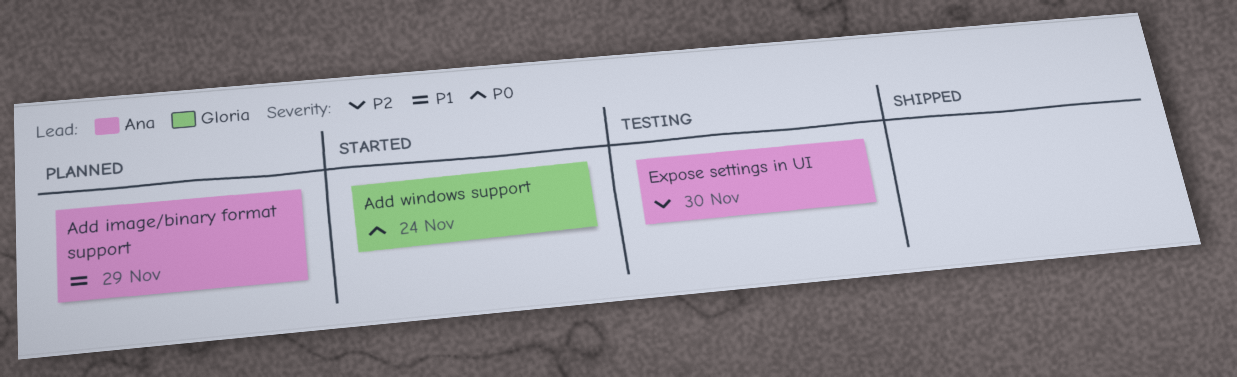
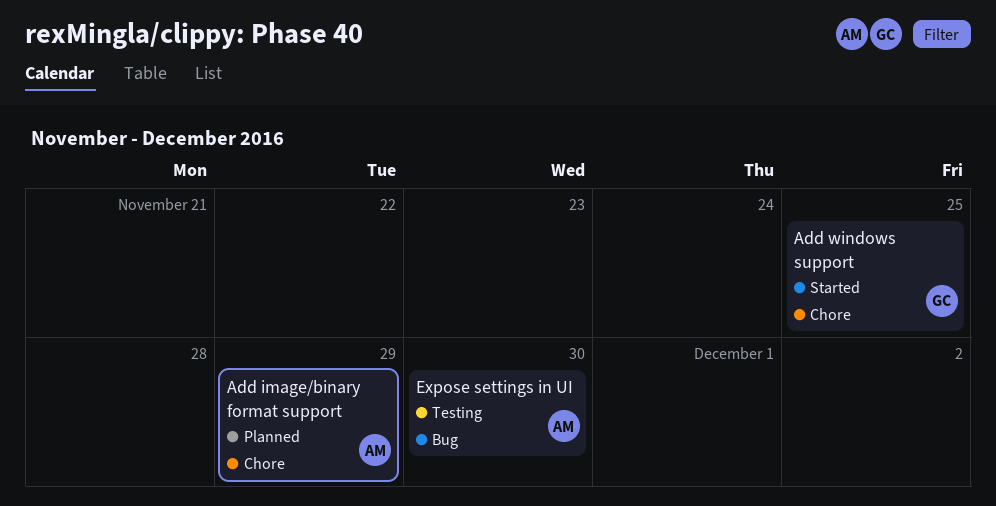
Add windows support, due: Nov 24 -> Nov 25

